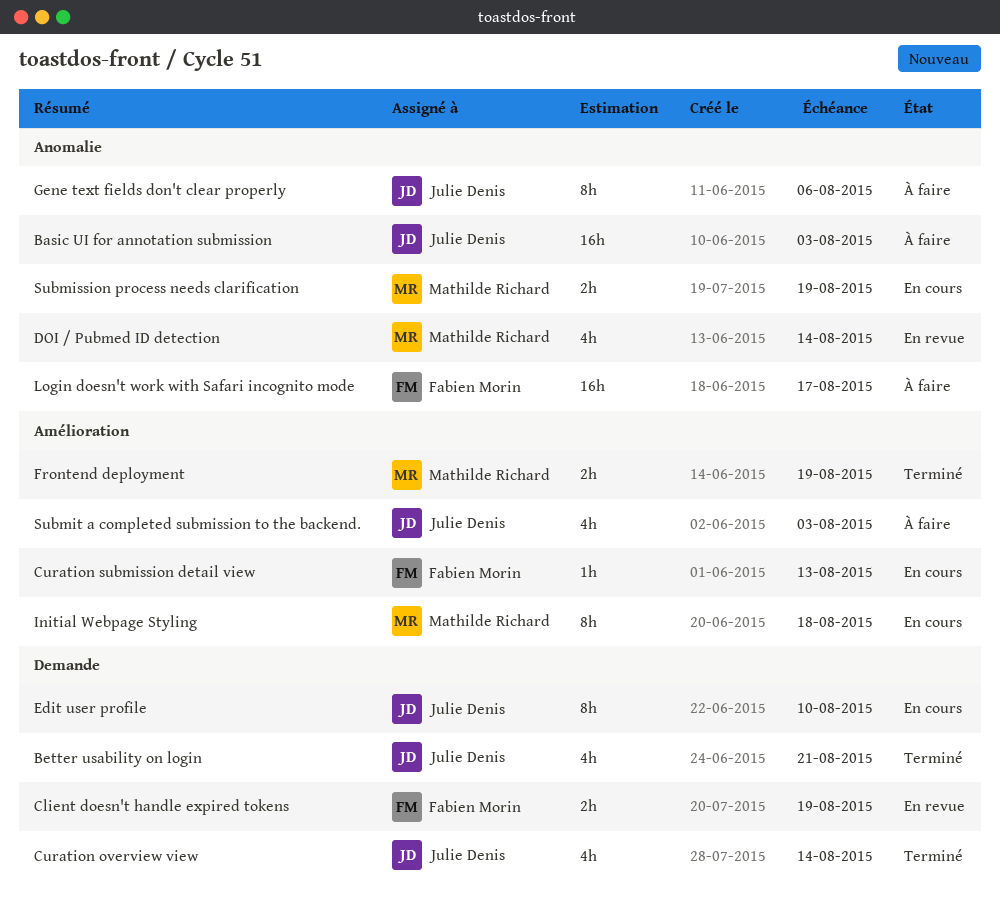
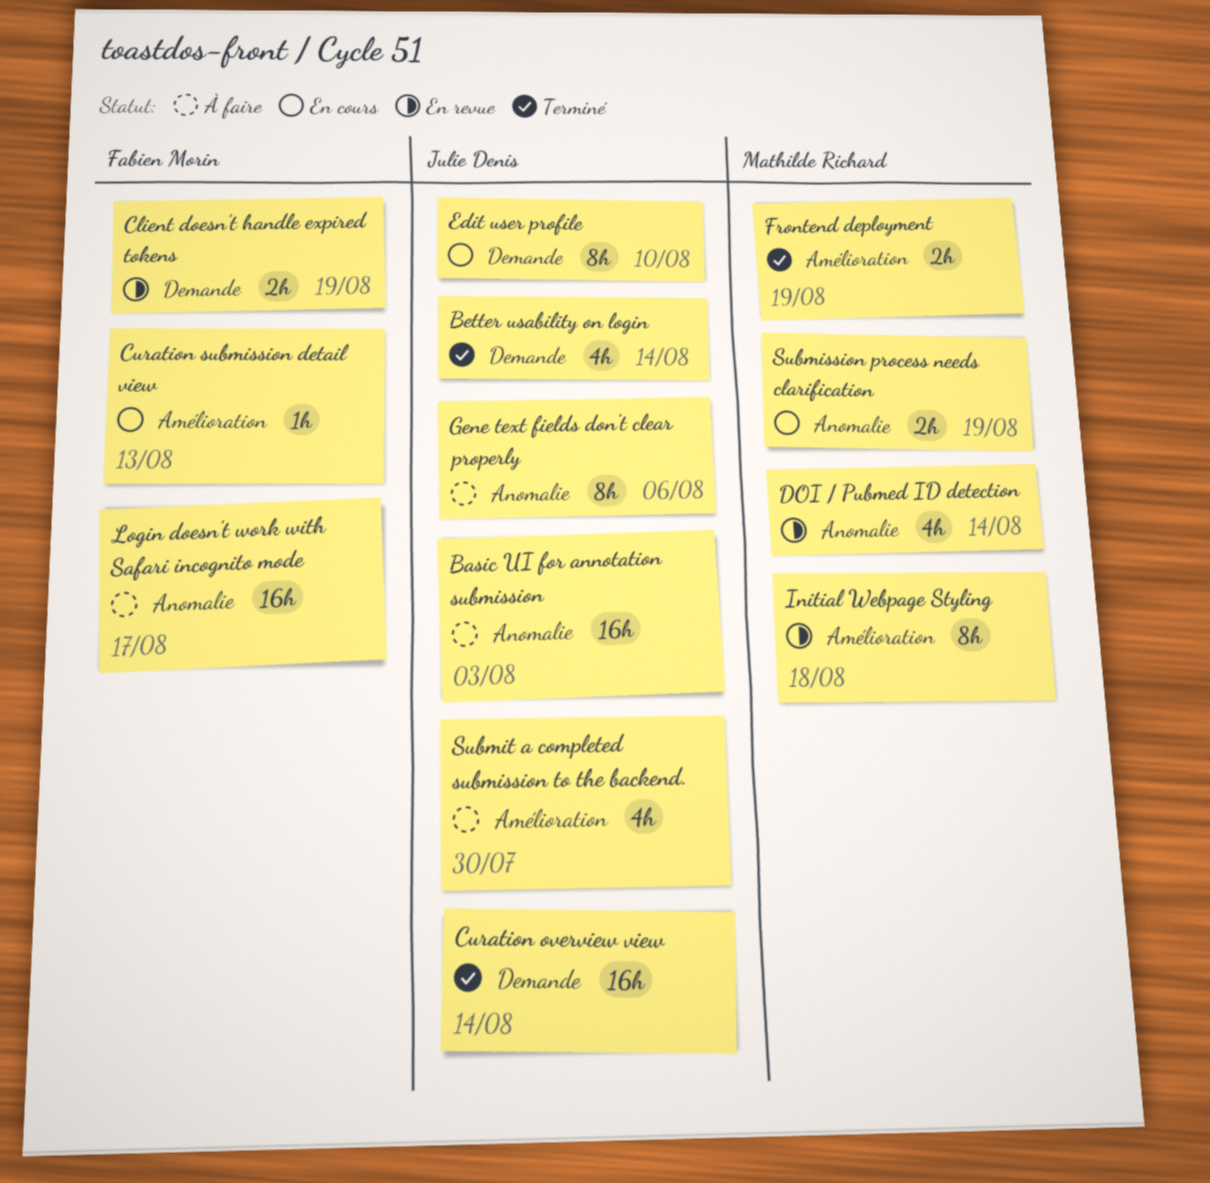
Better usability on login, due: Aug 21 -> Aug 14
Curation overview view, estimate: 4h -> 16h
Initial Webpage Styling, status: En cours -> En revue
Submit a completed submission to the backend., due: Aug 3 -> Jul 30

